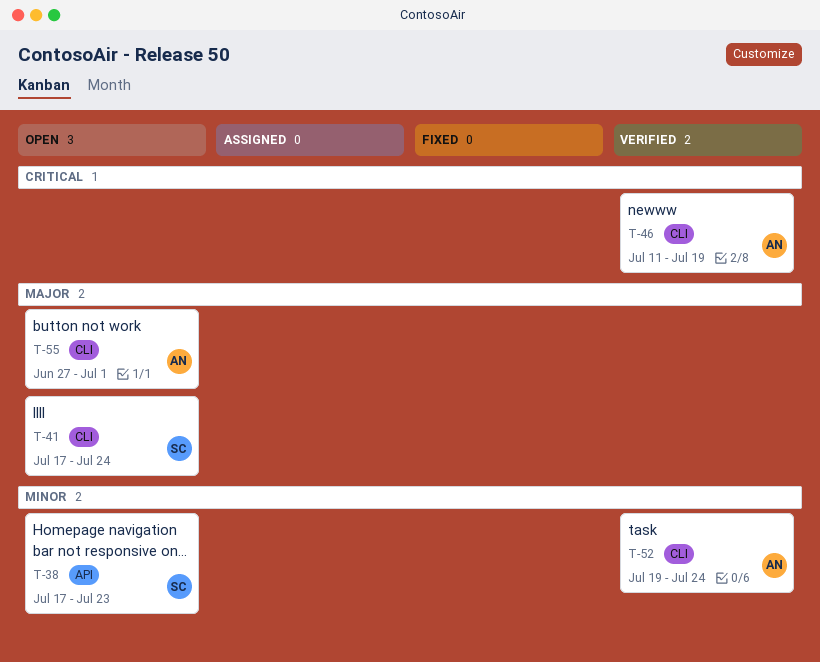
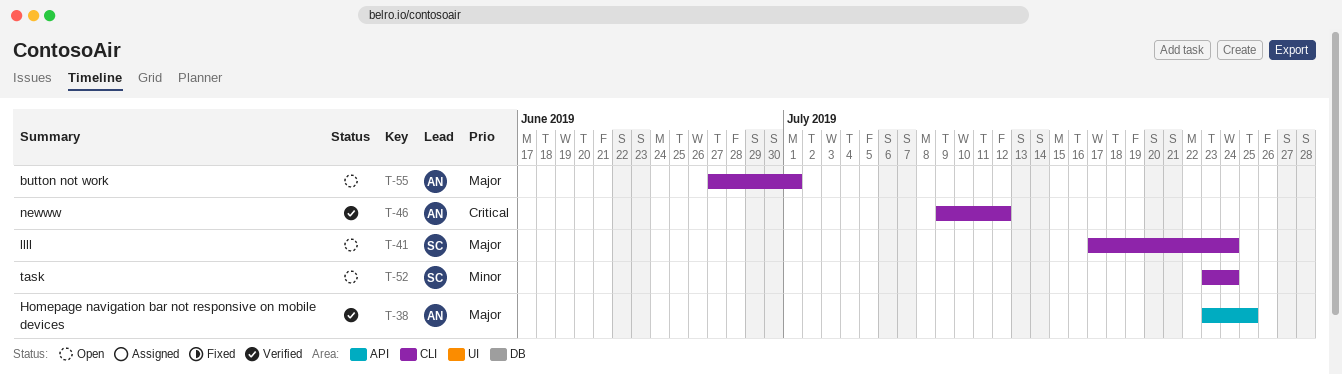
T-38, status: Open -> Verified
T-38, owner: SC -> AN
T-38, priority: Minor -> Major
T-38, start: Jul 17 -> Jul 23
T-38, due: Jul 23 -> Jul 25
T-46, start: Jul 11 -> Jul 9
T-46, due: Jul 19 -> Jul 12
T-52, status: Verified -> Open
T-52, owner: AN -> SC
T-52, start: Jul 19 -> Jul 23

